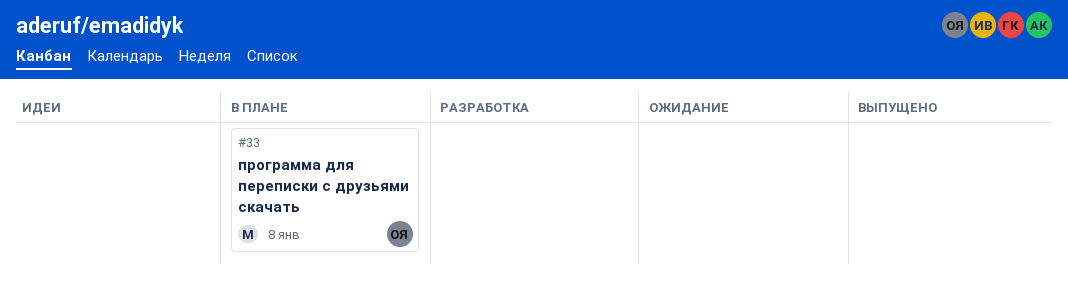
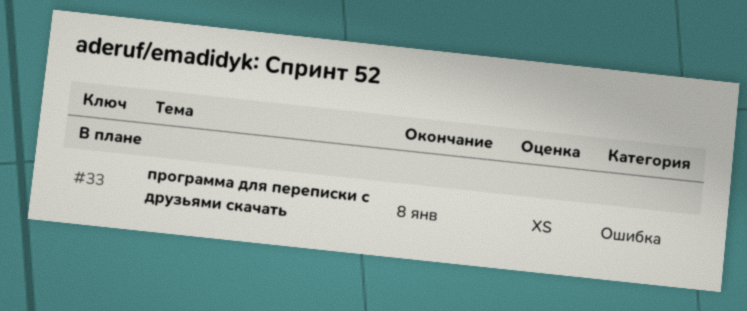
#33, estimate: M -> XS

